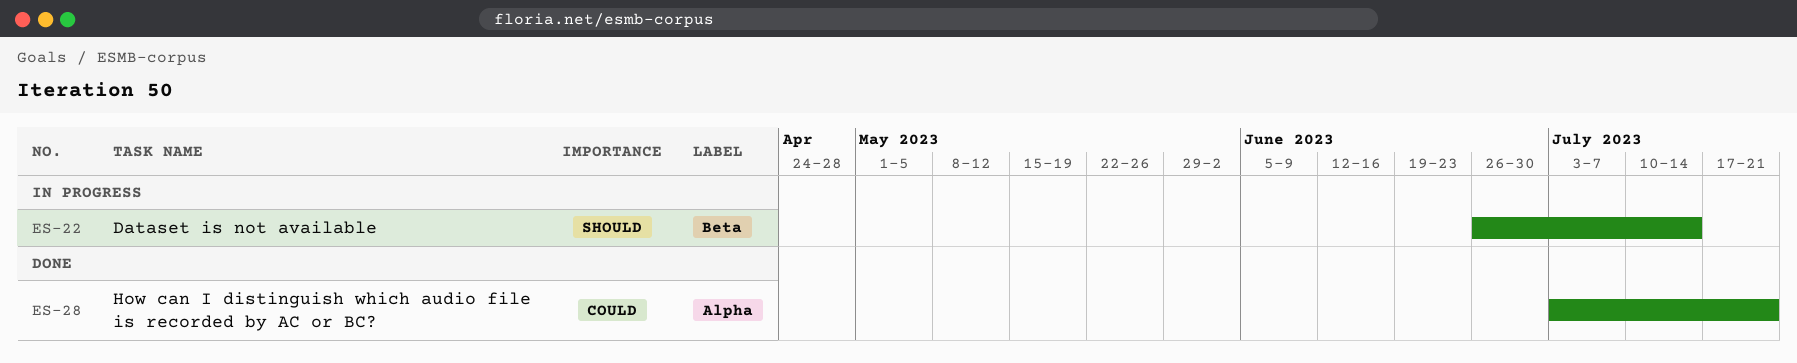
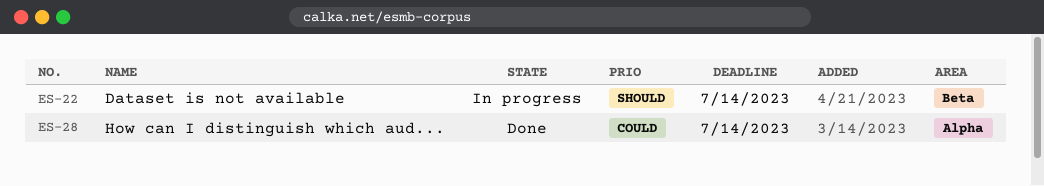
ES-28, due: Jul 21 -> Jul 14

